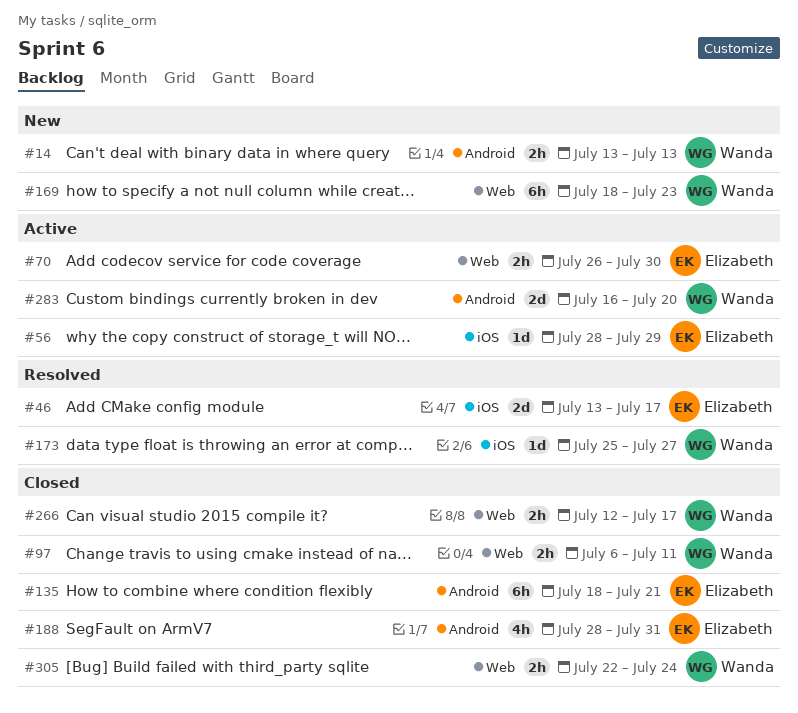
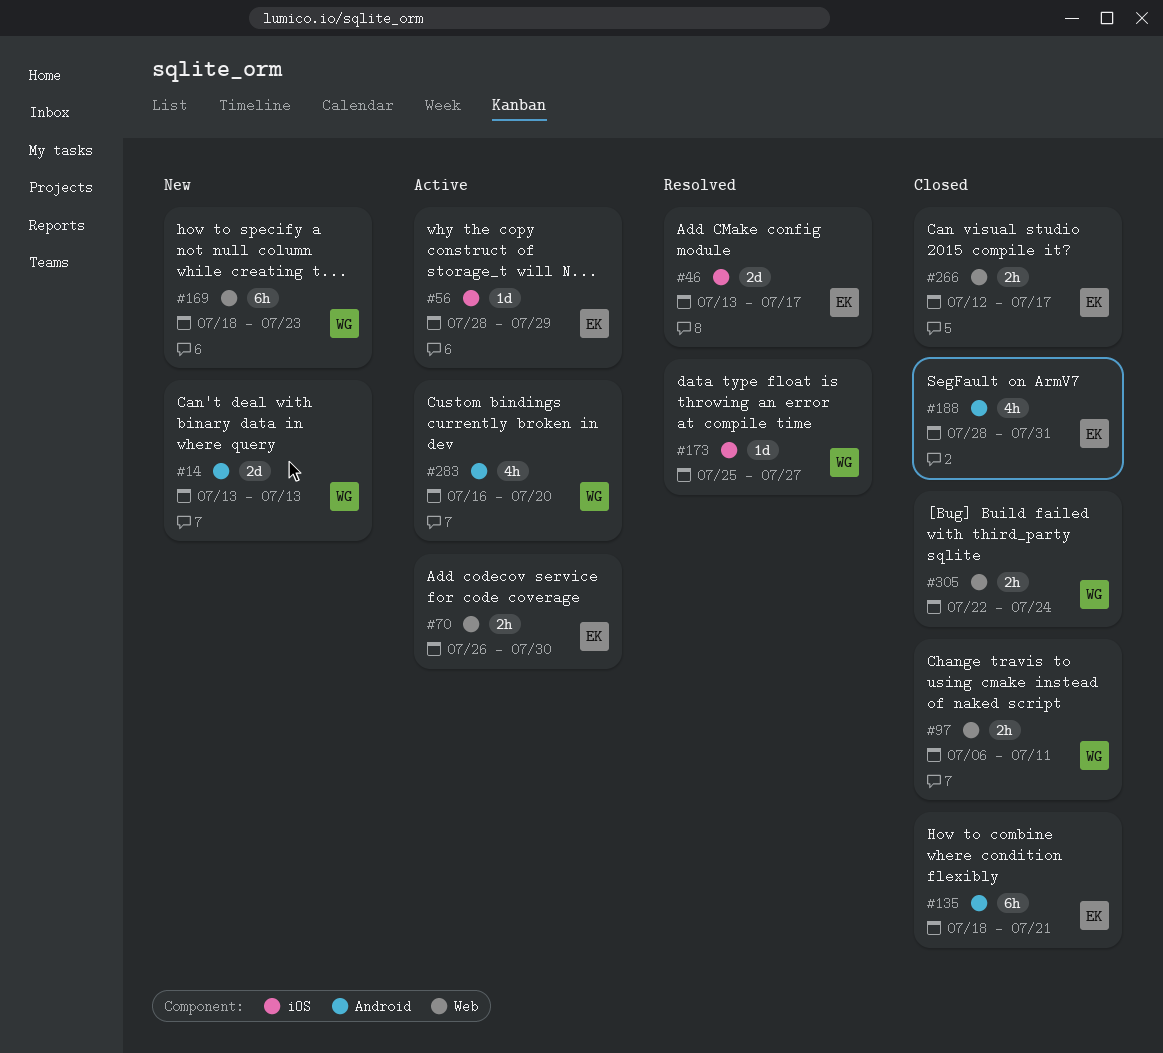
#14, estimate: 2h -> 2d
#266, owner: Wanda -> Elizabeth
#283, estimate: 2d -> 4h

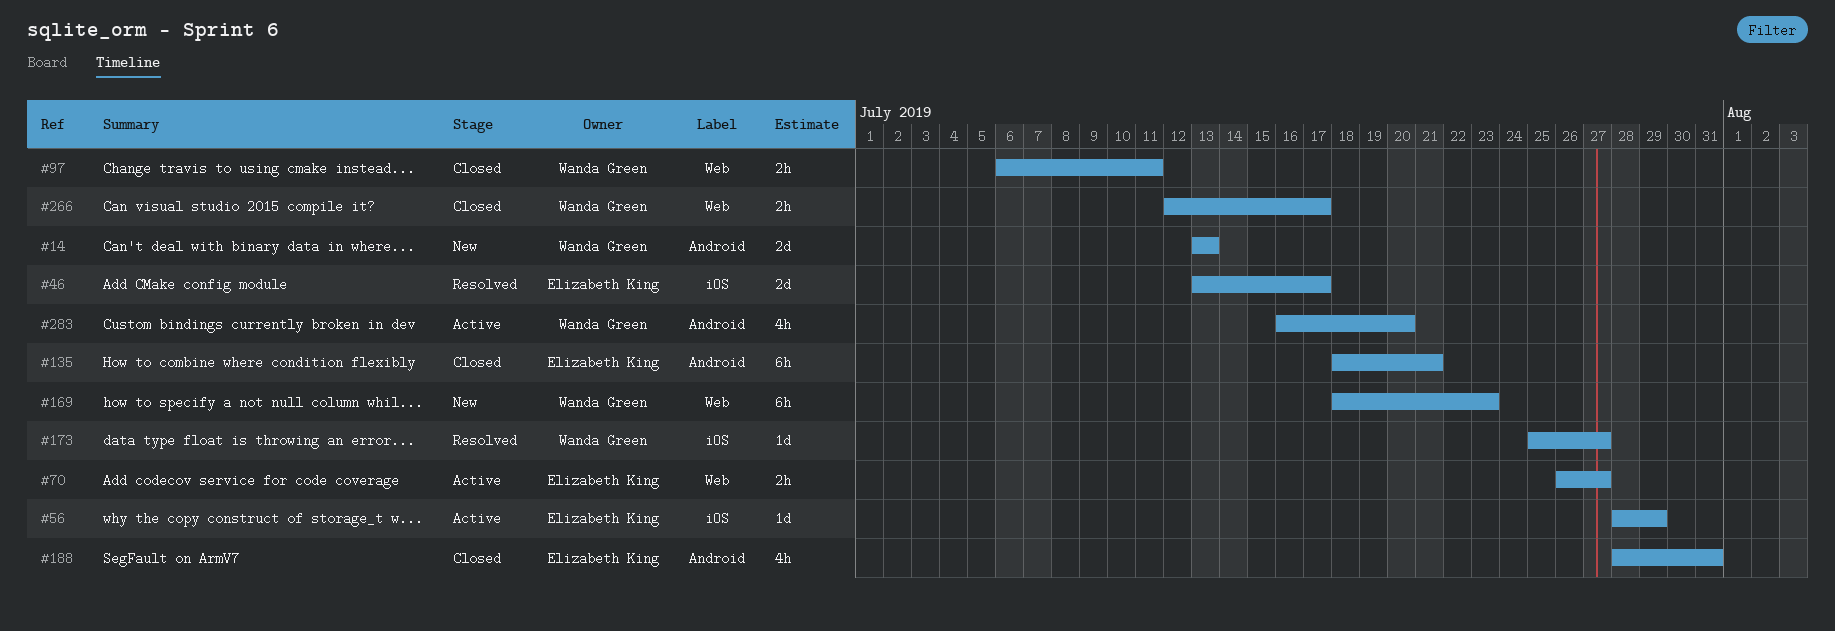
#70, due: Jul 30 -> Jul 27
#266, owner: Elizabeth King -> Wanda Green
#305: present -> none

